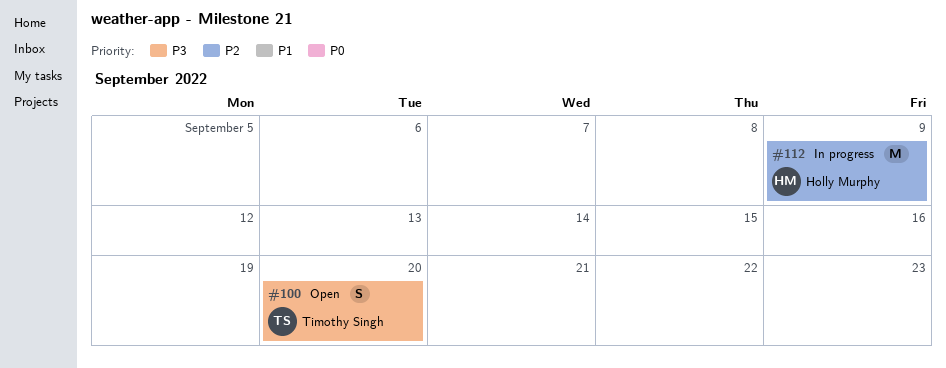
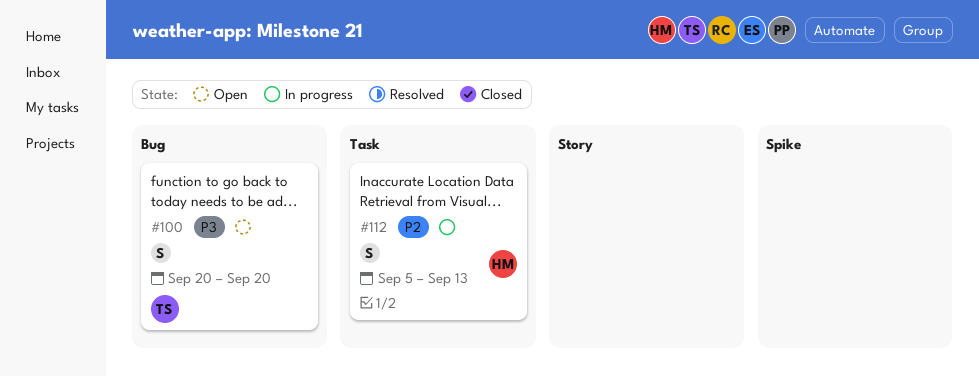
#112, estimate: M -> S
#112, due: Sep 9 -> Sep 13

